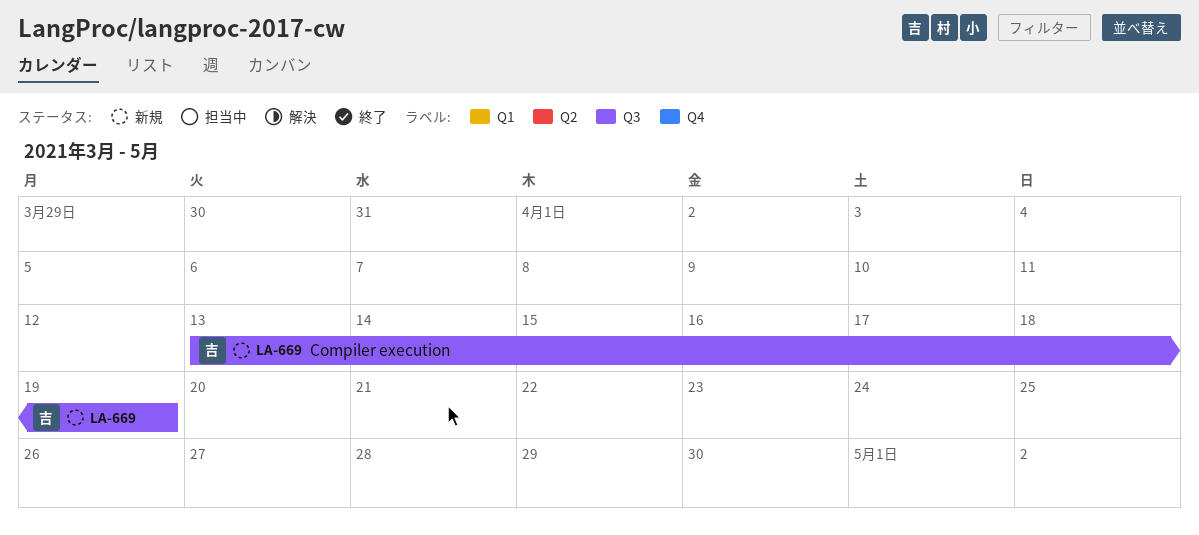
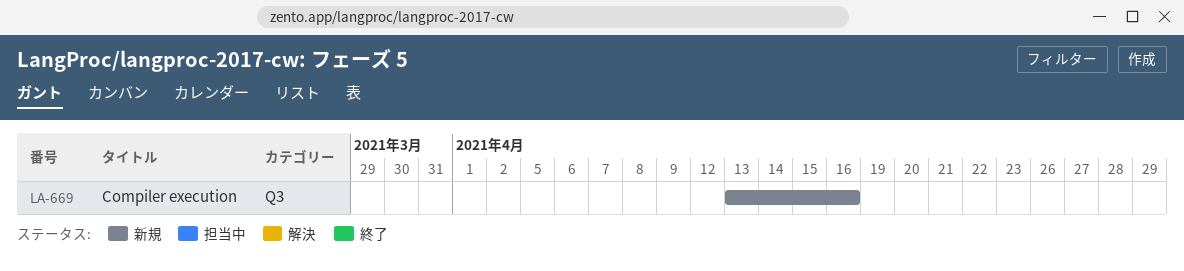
LA-669, due: Apr 19 -> Apr 16

